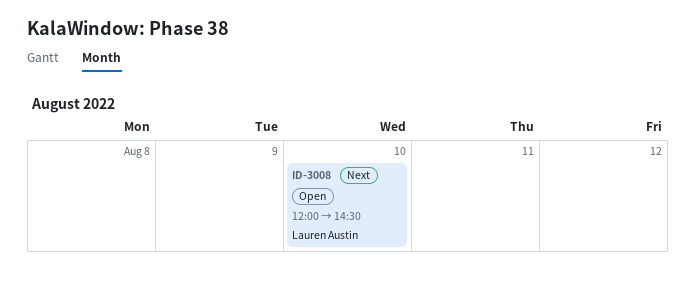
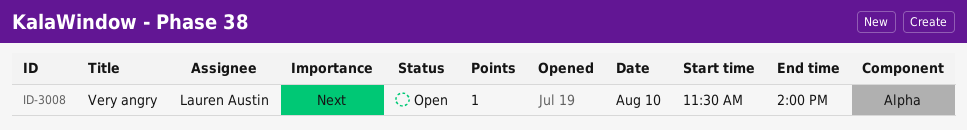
ID-3008, begins: 12:00 -> 11:30
ID-3008, ends: 14:30 -> 14:00

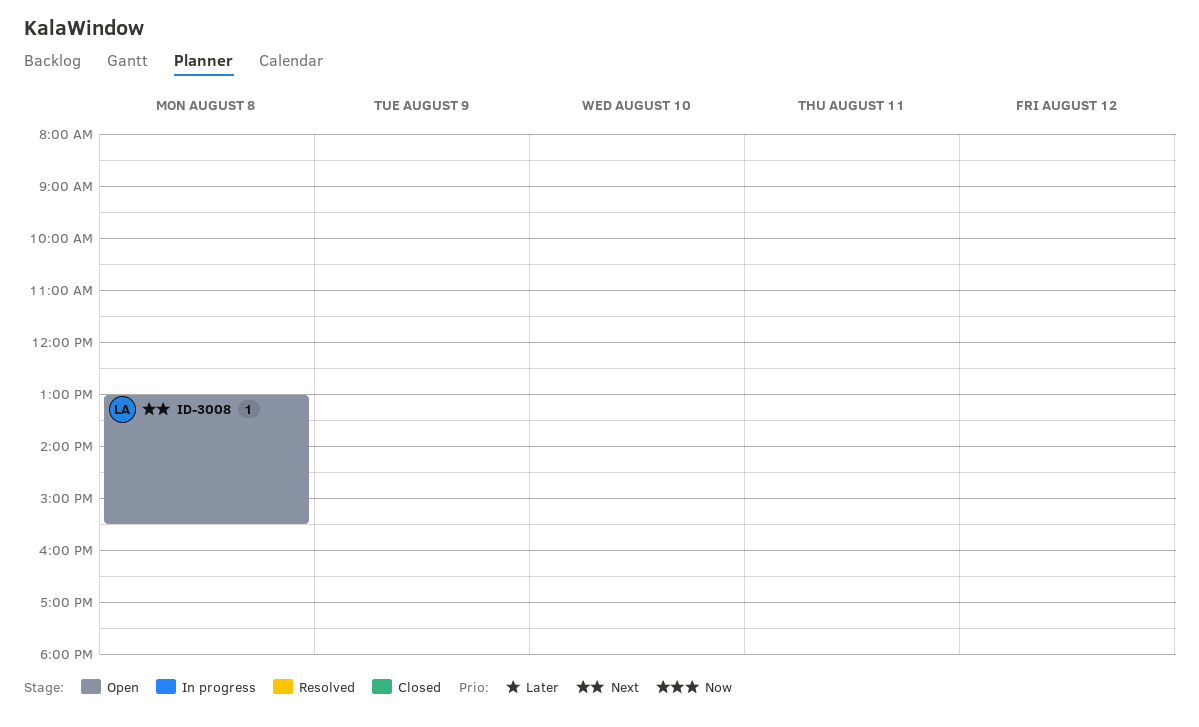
ID-3008, day: Aug 10 -> Aug 8
ID-3008, begins: 11:30 -> 13:00
ID-3008, ends: 14:00 -> 15:30

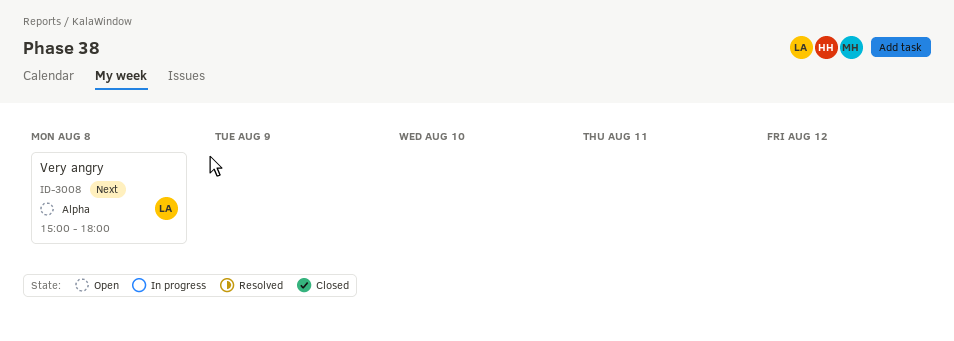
ID-3008, begins: 13:00 -> 15:00
ID-3008, ends: 15:30 -> 18:00

